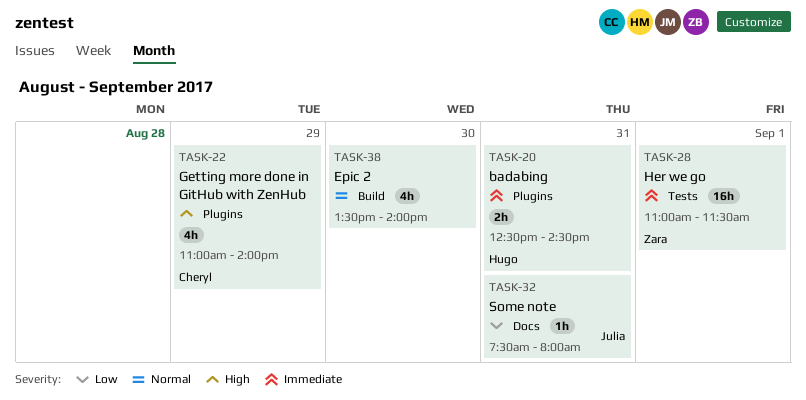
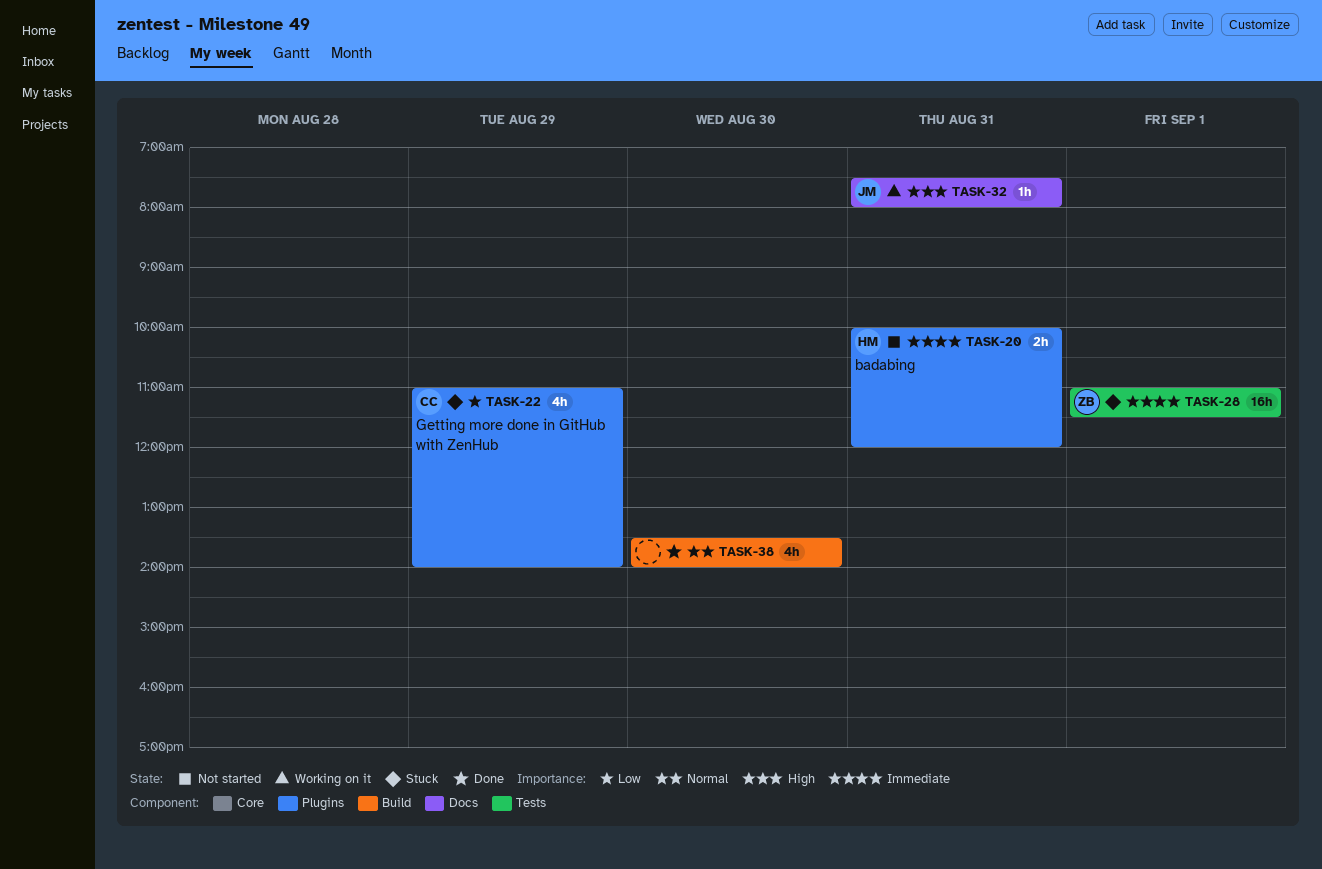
TASK-20, begins: 12:30 -> 10:00
TASK-20, ends: 14:30 -> 12:00
TASK-22, priority: High -> Low
TASK-32, priority: Low -> High

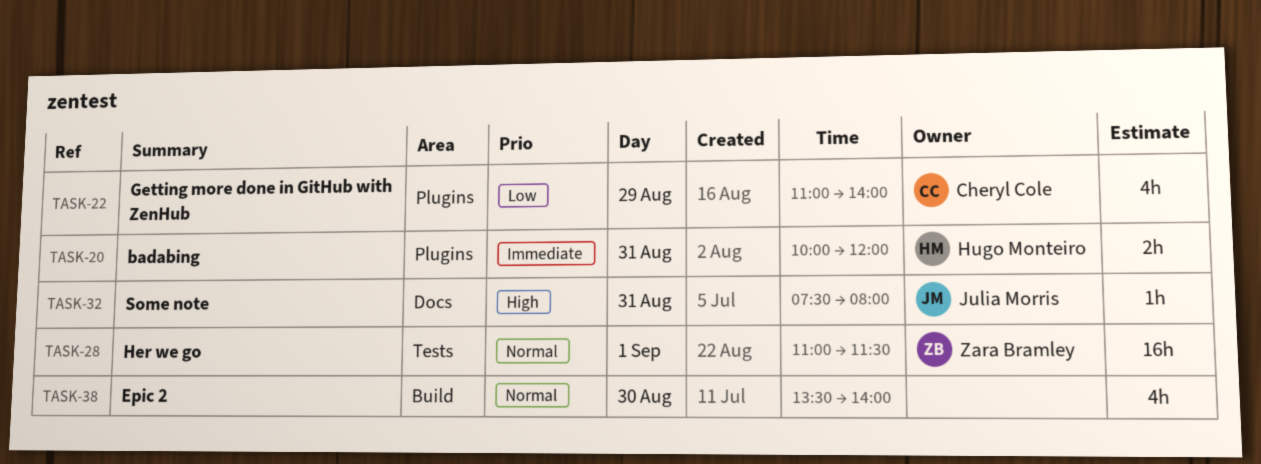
TASK-28, priority: Immediate -> Normal

